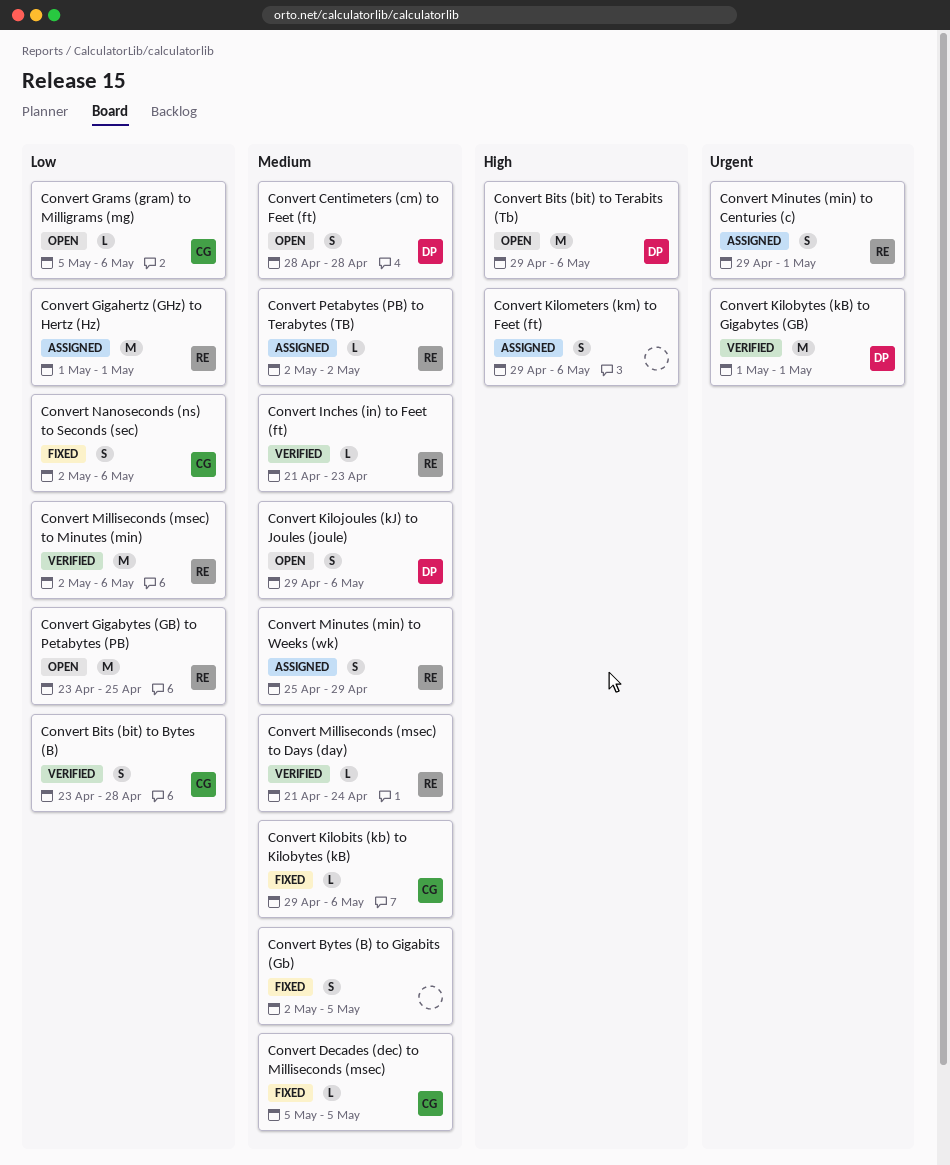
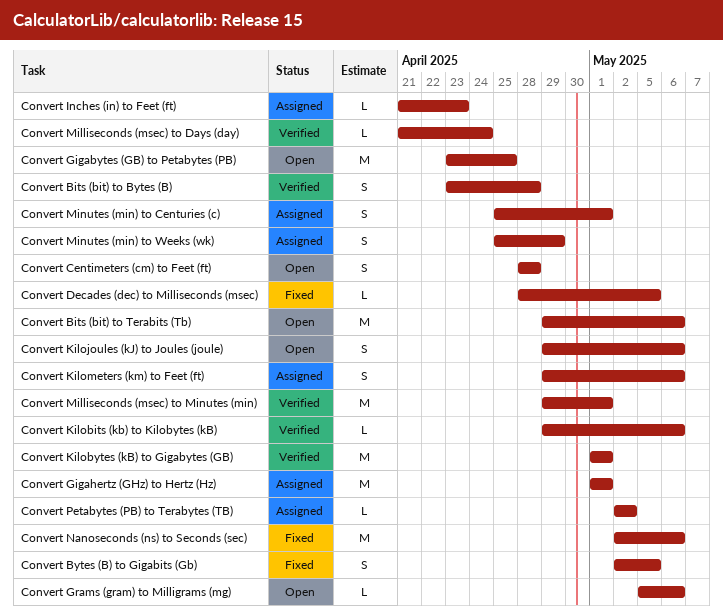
Convert Decades (dec) to Milliseconds (msec), start: May 5 -> Apr 28
Convert Inches (in) to Feet (ft), status: Verified -> Assigned
Convert Kilobits (kb) to Kilobytes (kB), status: Fixed -> Verified
Convert Milliseconds (msec) to Minutes (min), start: May 2 -> Apr 29
Convert Milliseconds (msec) to Minutes (min), due: May 6 -> May 1
Convert Minutes (min) to Centuries (c), start: Apr 29 -> Apr 25
Convert Nanoseconds (ns) to Seconds (sec), estimate: S -> M

